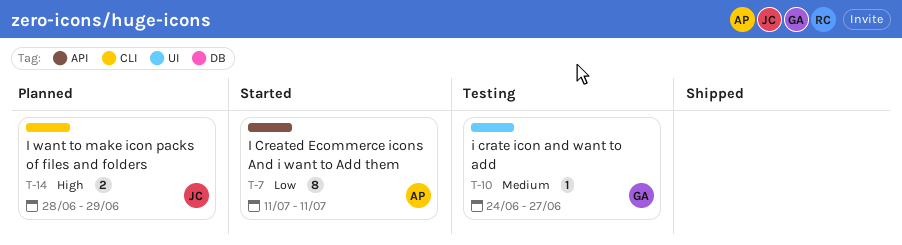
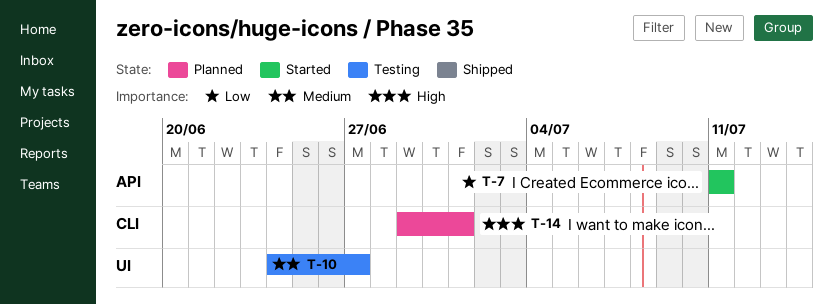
T-14, start: Jun 28 -> Jun 29
T-14, due: Jun 29 -> Jul 1

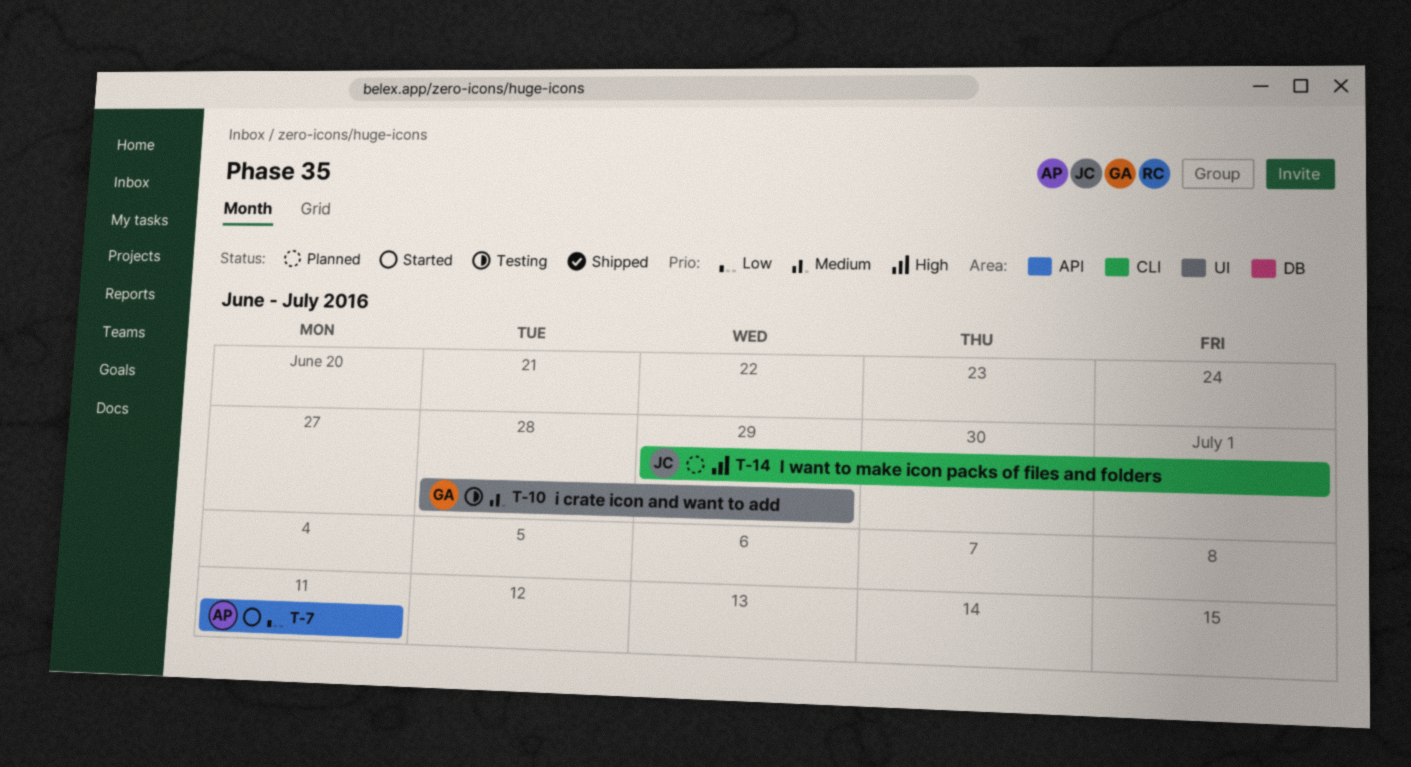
T-10, start: Jun 24 -> Jun 28
T-10, due: Jun 27 -> Jun 29

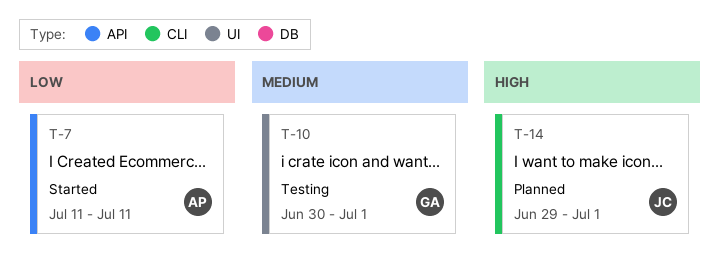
T-10, start: Jun 28 -> Jun 30
T-10, due: Jun 29 -> Jul 1

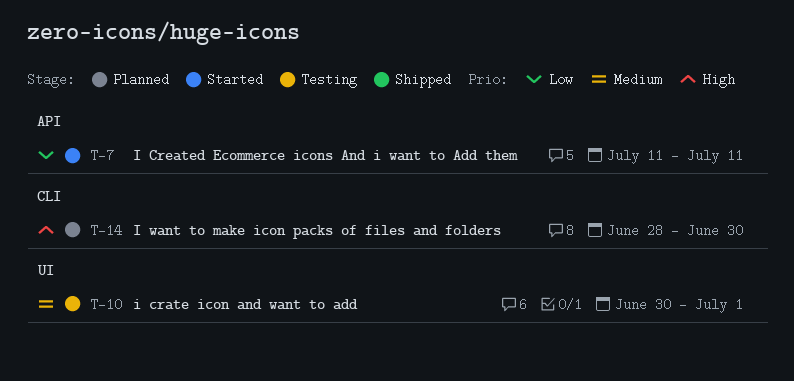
T-14, start: Jun 29 -> Jun 28
T-14, due: Jul 1 -> Jun 30

